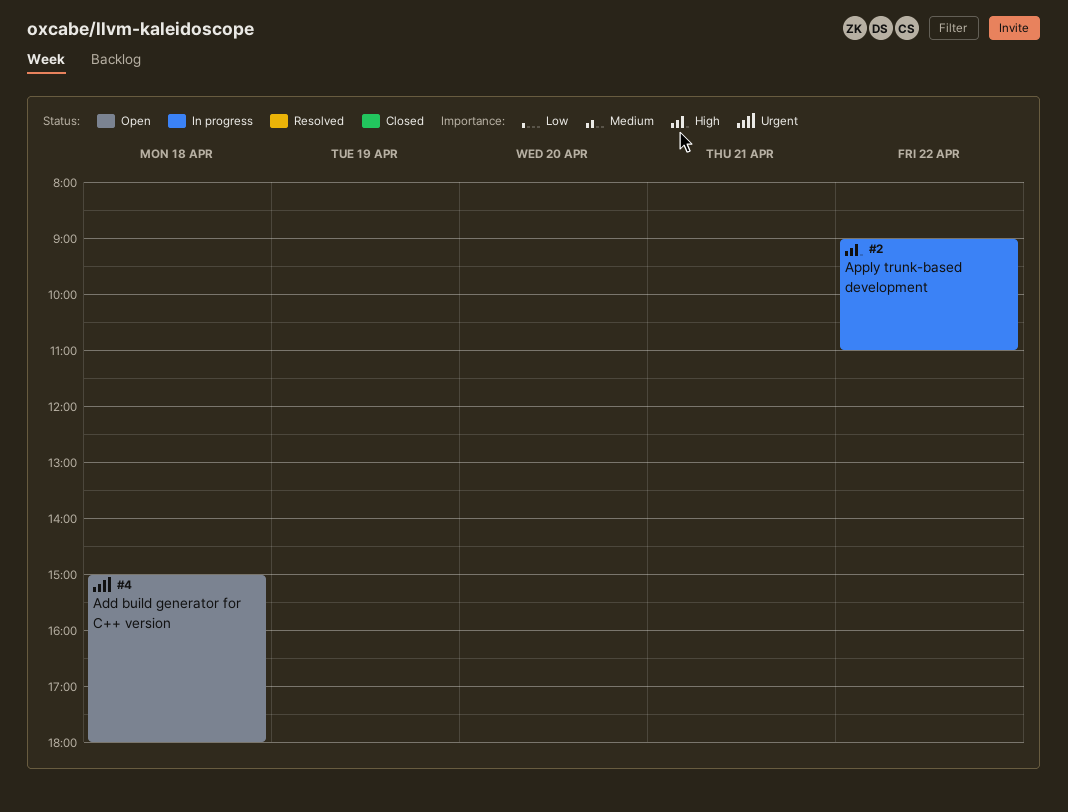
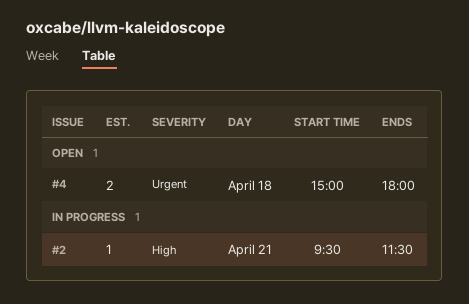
#2, day: Apr 22 -> Apr 21
#2, begins: 09:00 -> 09:30
#2, ends: 11:00 -> 11:30

